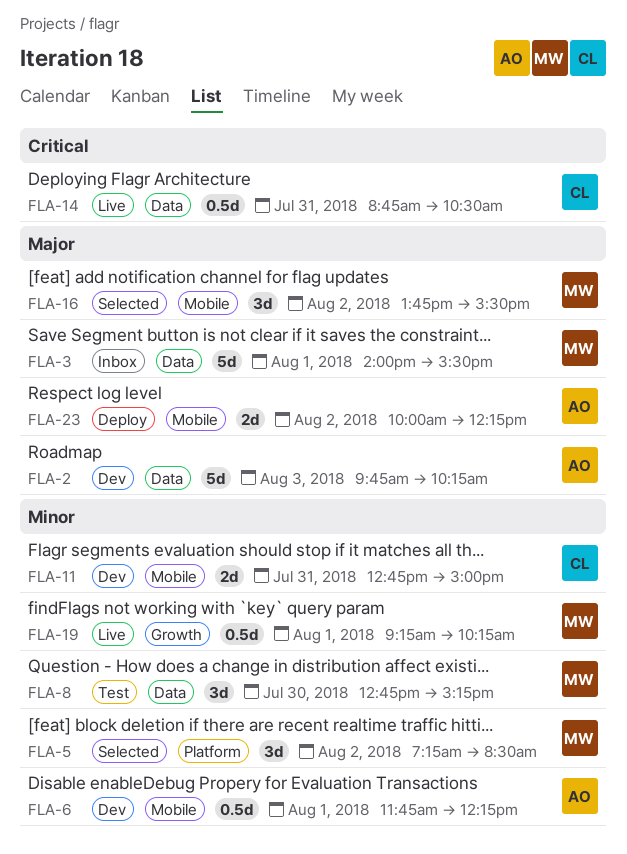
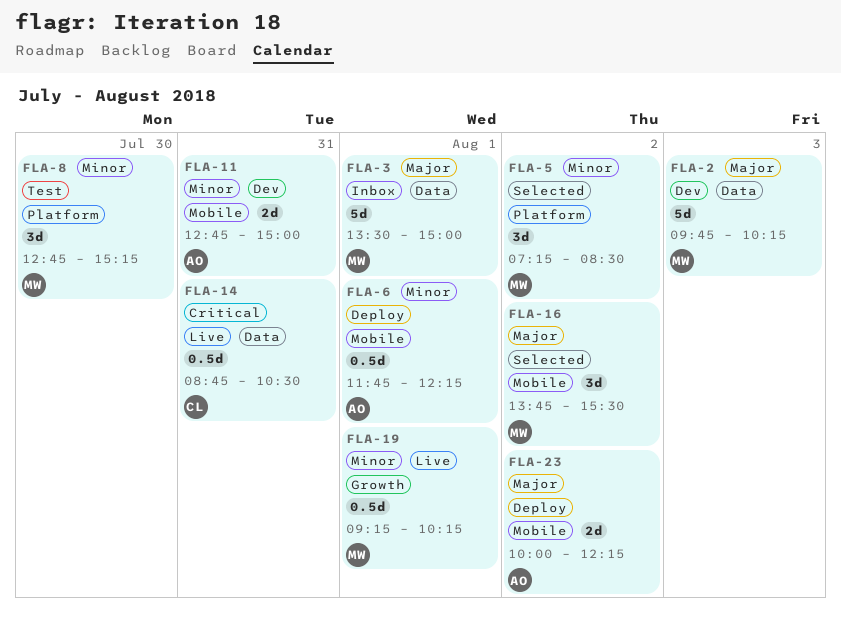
FLA-2, owner: AO -> MW
FLA-3, begins: 14:00 -> 13:30
FLA-3, ends: 15:30 -> 15:00
FLA-6, status: Dev -> Deploy
FLA-8, label: Data -> Platform
FLA-11, owner: CL -> AO

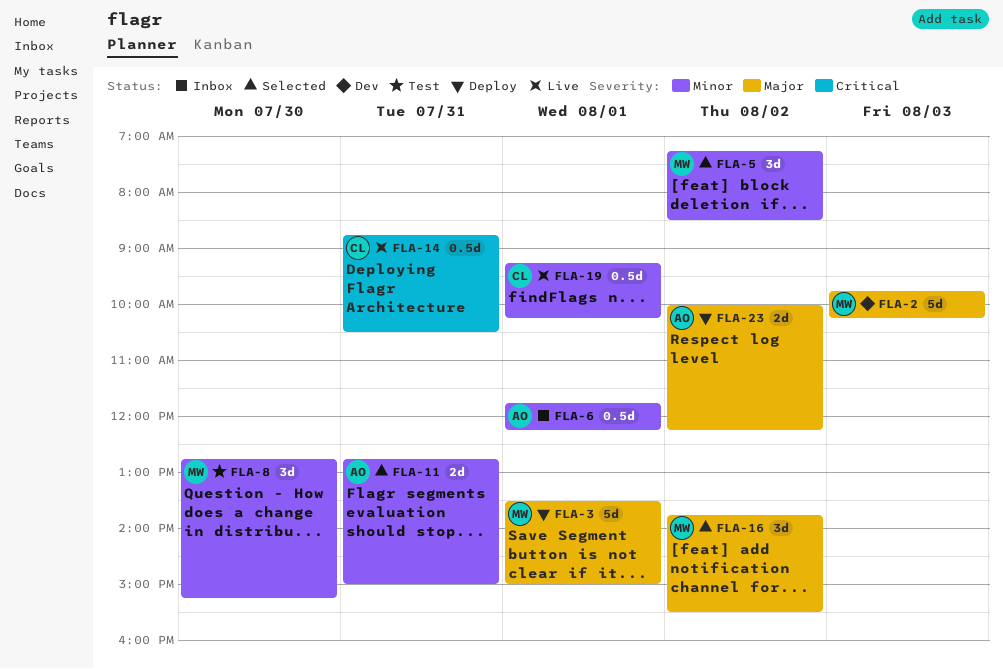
FLA-3, status: Inbox -> Deploy
FLA-6, status: Deploy -> Inbox
FLA-11, status: Dev -> Selected
FLA-19, owner: MW -> CL

